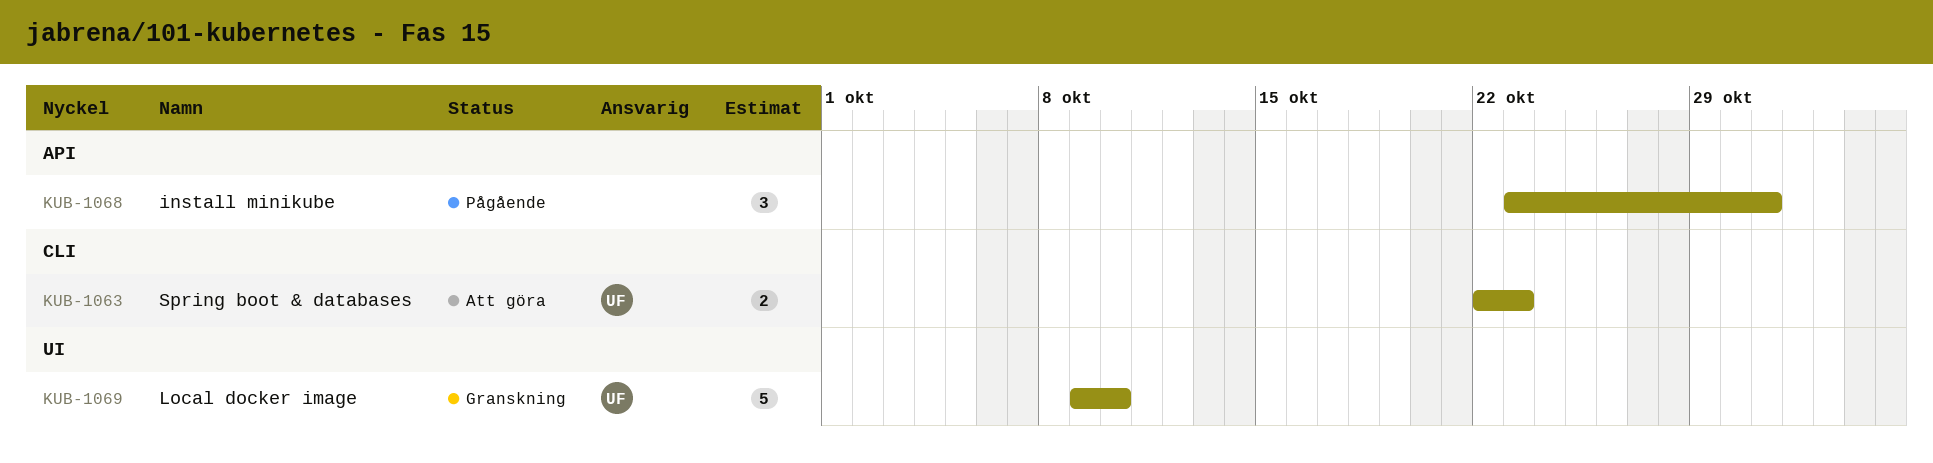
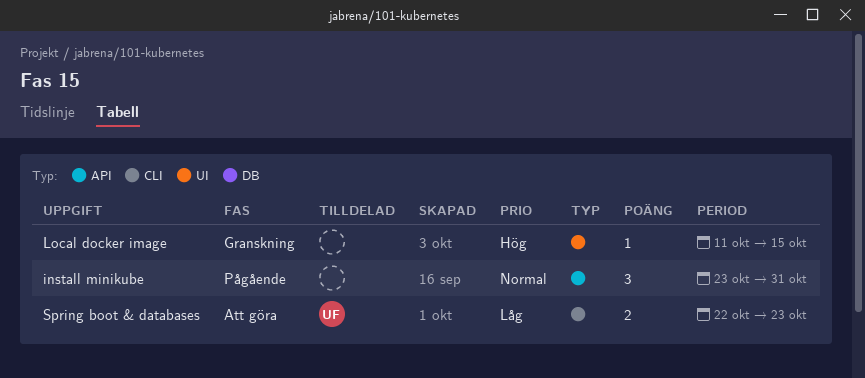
Local docker image, owner: UF -> none
Local docker image, estimate: 5 -> 1
Local docker image, start: Oct 9 -> Oct 11
Local docker image, due: Oct 10 -> Oct 15

